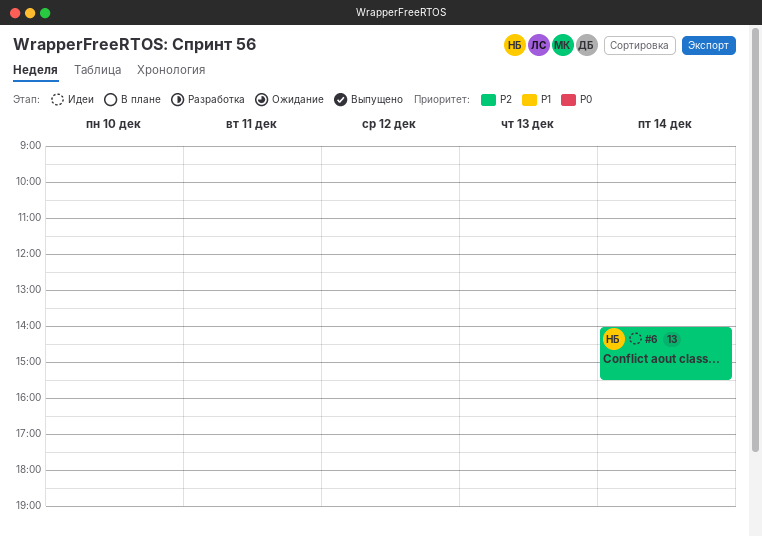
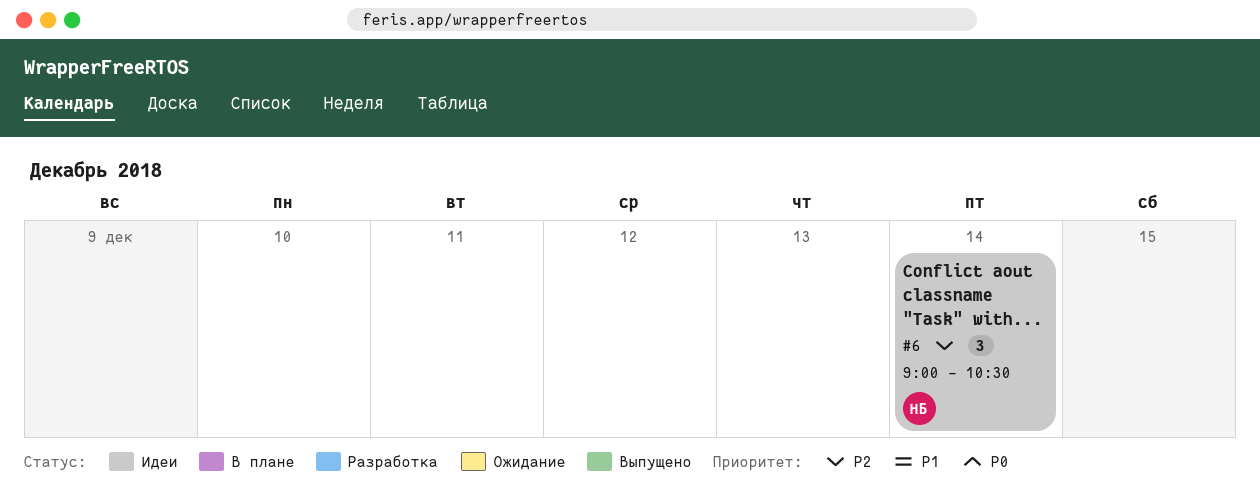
#6, estimate: 13 -> 3
#6, begins: 14:00 -> 09:00
#6, ends: 15:30 -> 10:30

